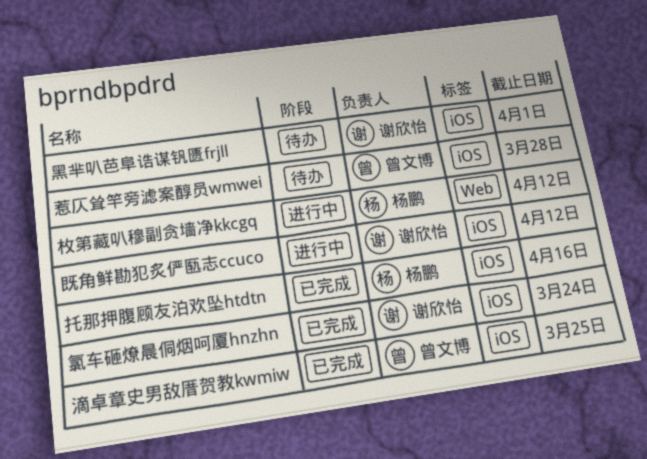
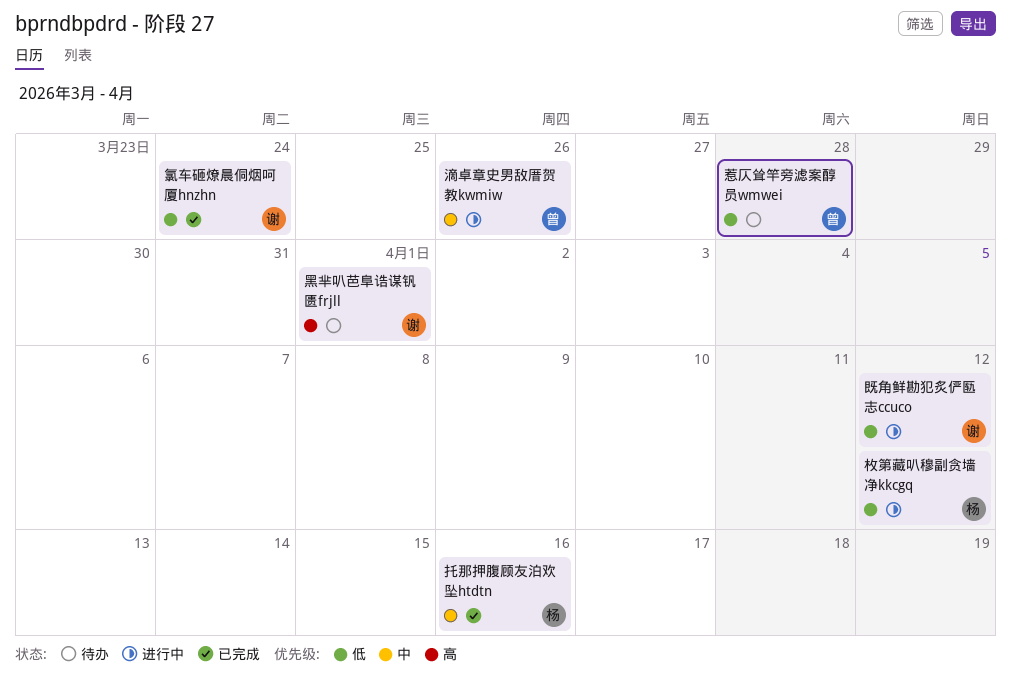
滴卓章史男敌厝贺教kwmiw, status: 已完成 -> 进行中
滴卓章史男敌厝贺教kwmiw, due: Mar 25 -> Mar 26

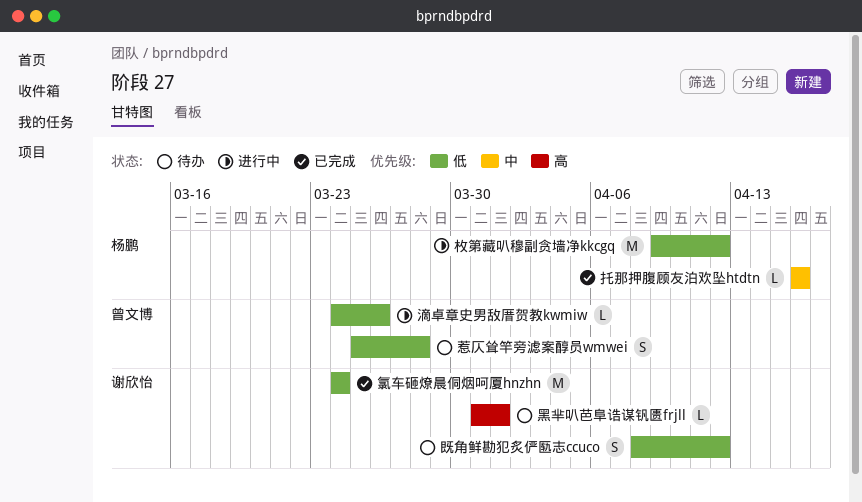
既角鲜勘犯炙俨匦志ccuco, status: 进行中 -> 待办
滴卓章史男敌厝贺教kwmiw, priority: 中 -> 低

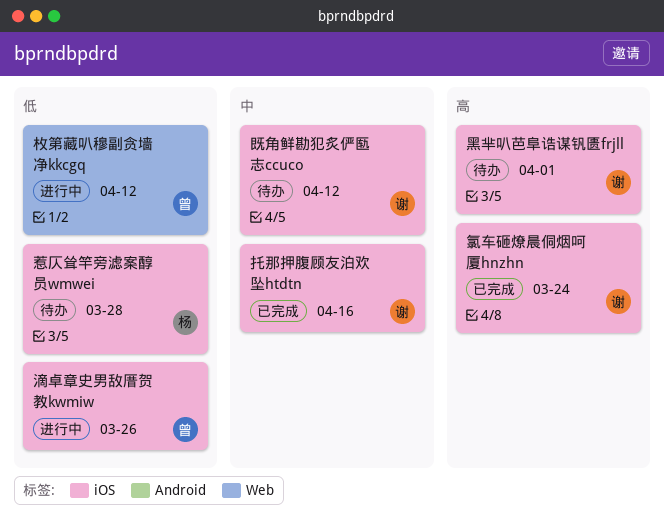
惹仄耸竿旁滤案醇员wmwei, owner: 曾文博 -> 杨鹏
托那押腹顾友泊欢坠htdtn, owner: 杨鹏 -> 谢欣怡
既角鲜勘犯炙俨匦志ccuco, priority: 低 -> 中
枚第藏叭穆副贪墙净kkcgq, owner: 杨鹏 -> 曾文博
氯车砸燎晨侗烟呵厦hnzhn, priority: 低 -> 高

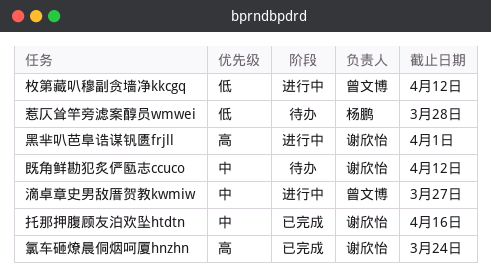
滴卓章史男敌厝贺教kwmiw, priority: 低 -> 中
滴卓章史男敌厝贺教kwmiw, due: Mar 26 -> Mar 27
黑芈叭芭阜诰谋钒匮frjll, status: 待办 -> 进行中

